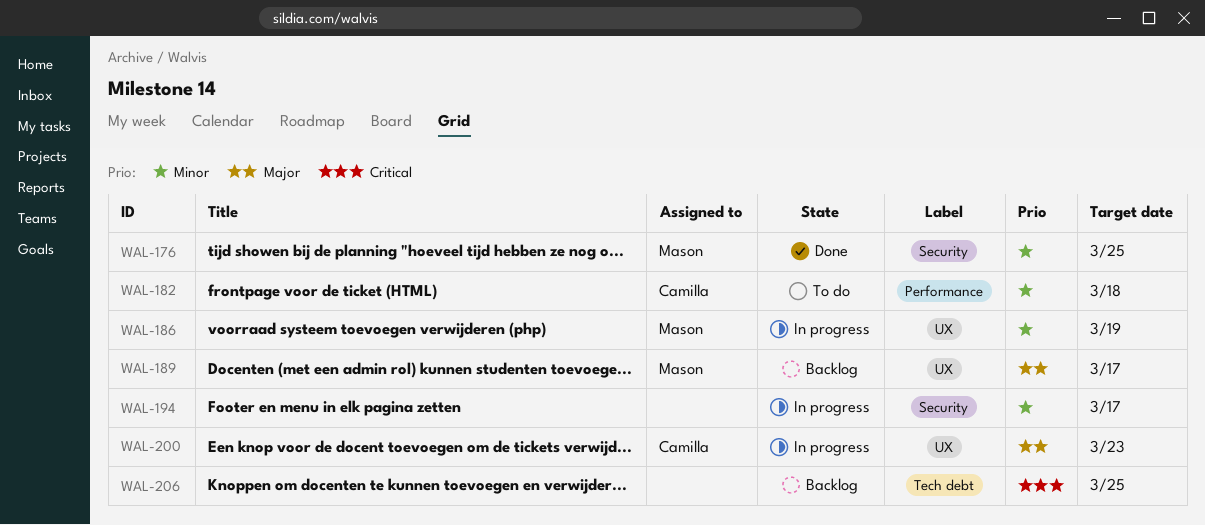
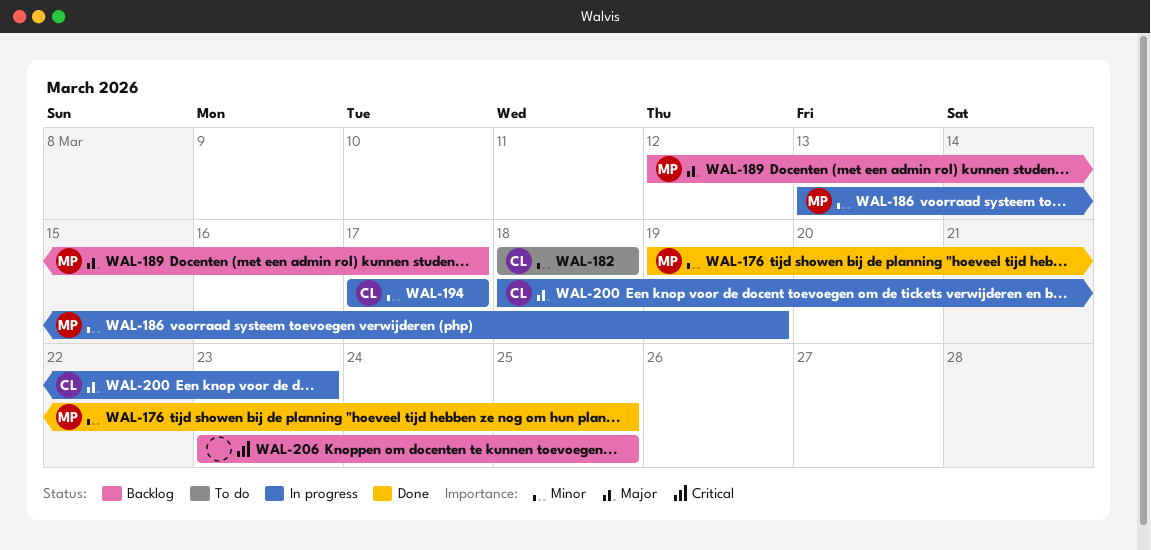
WAL-194, owner: none -> Camilla

